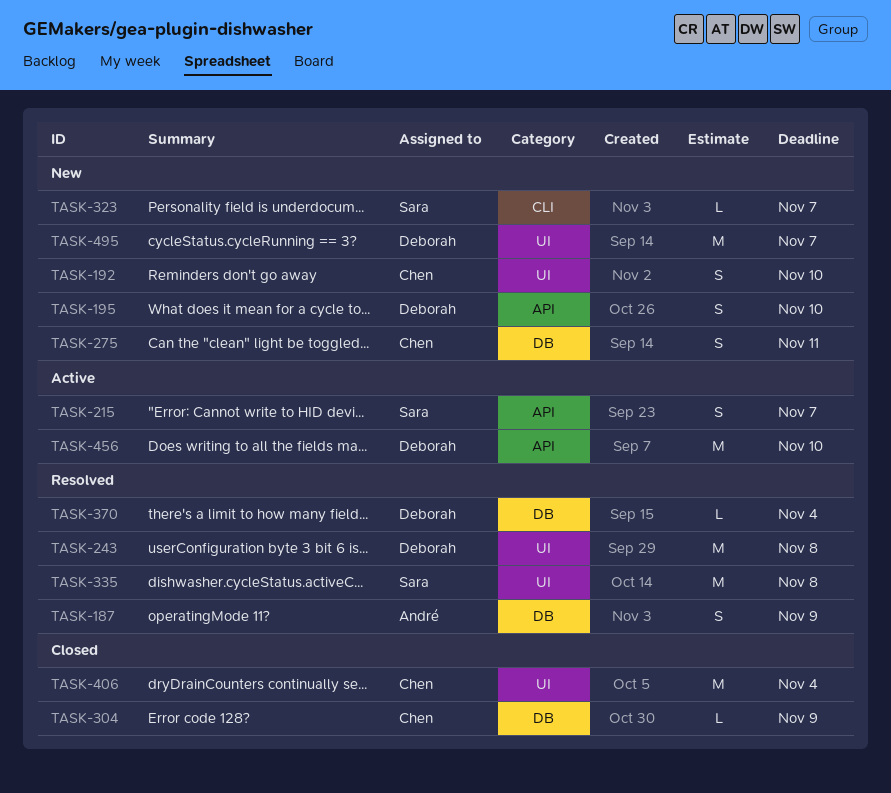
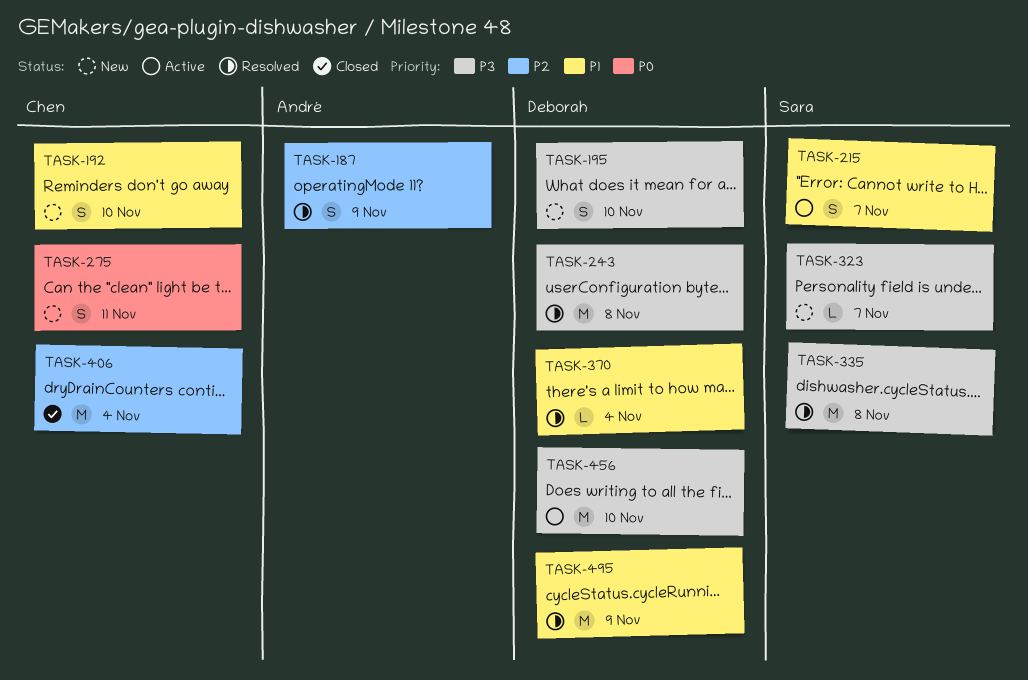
TASK-304: present -> none
TASK-495, status: New -> Resolved
TASK-495, due: Nov 7 -> Nov 9

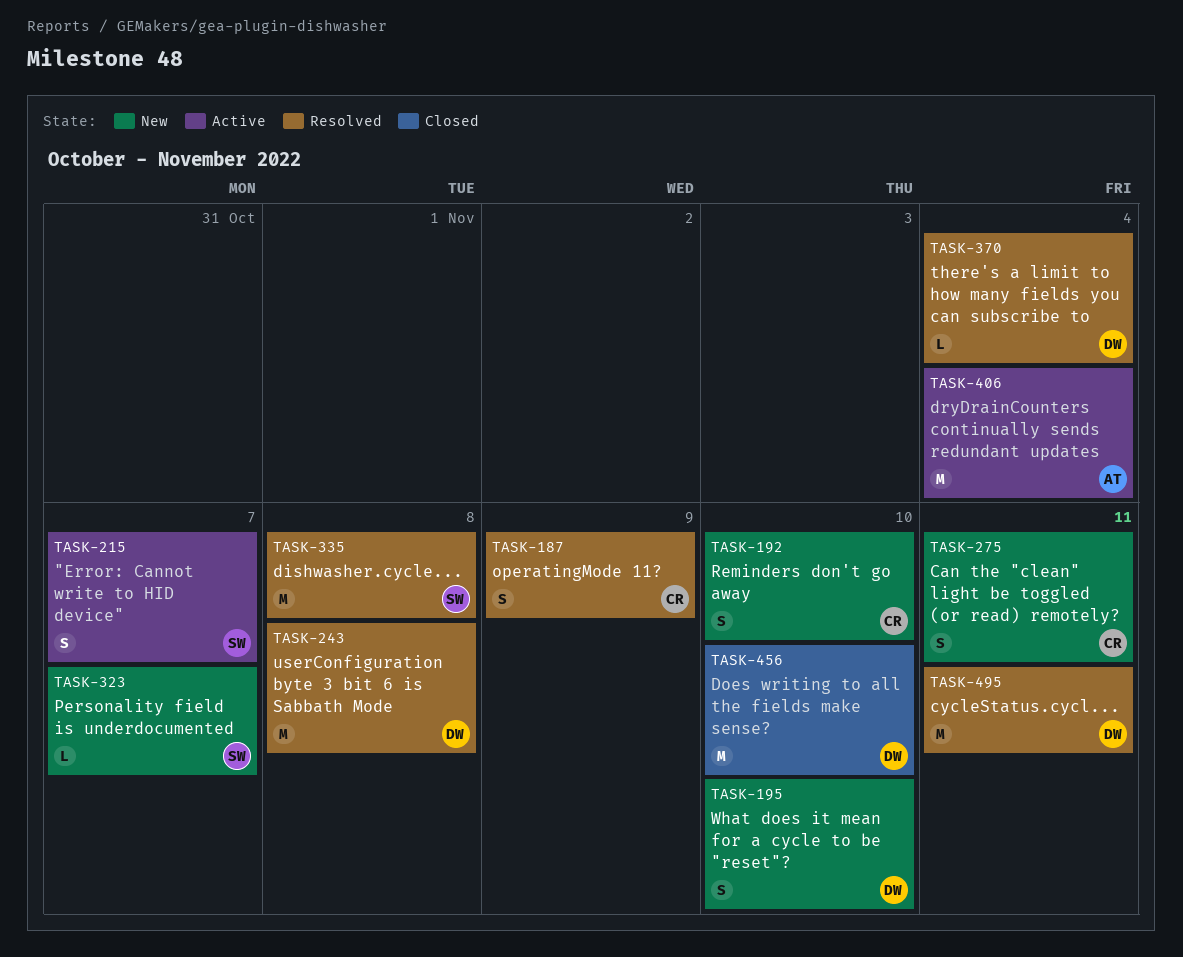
TASK-187, owner: André -> Chen
TASK-406, status: Closed -> Active
TASK-406, owner: Chen -> André
TASK-456, status: Active -> Closed
TASK-495, due: Nov 9 -> Nov 11

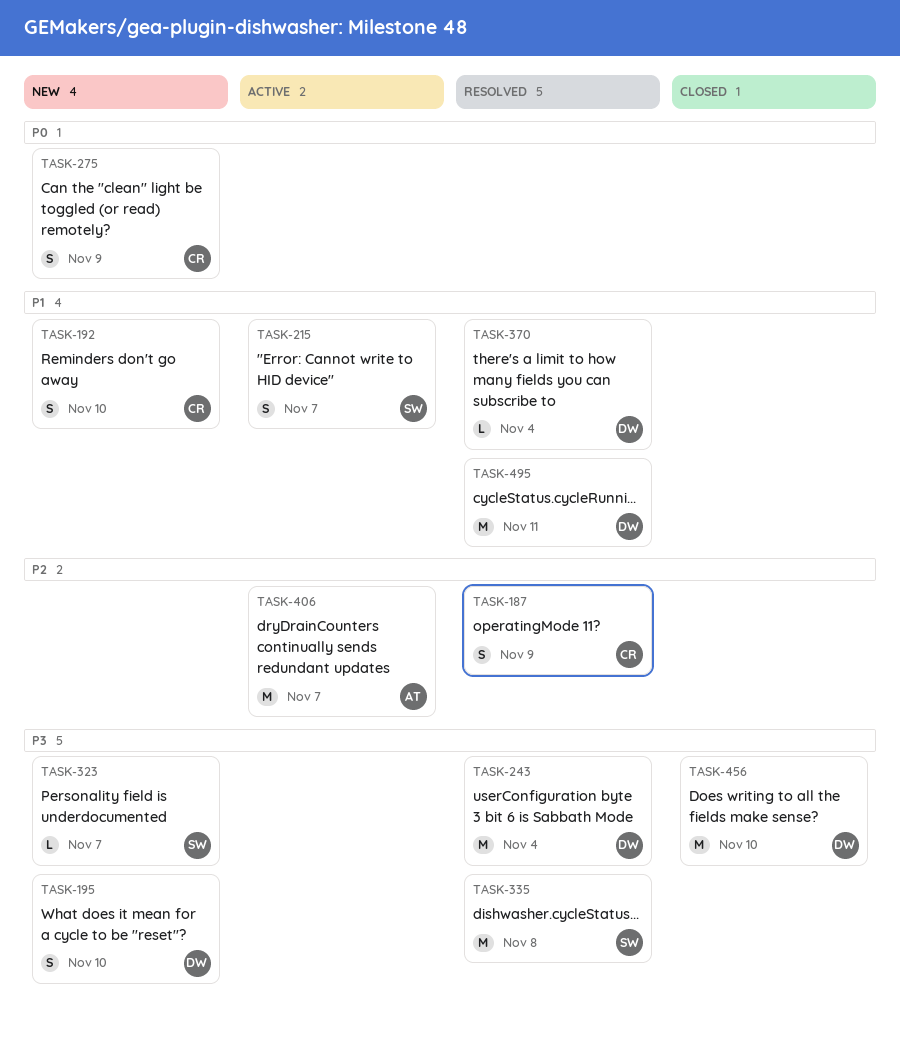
TASK-243, due: Nov 8 -> Nov 4
TASK-275, due: Nov 11 -> Nov 9
TASK-406, due: Nov 4 -> Nov 7

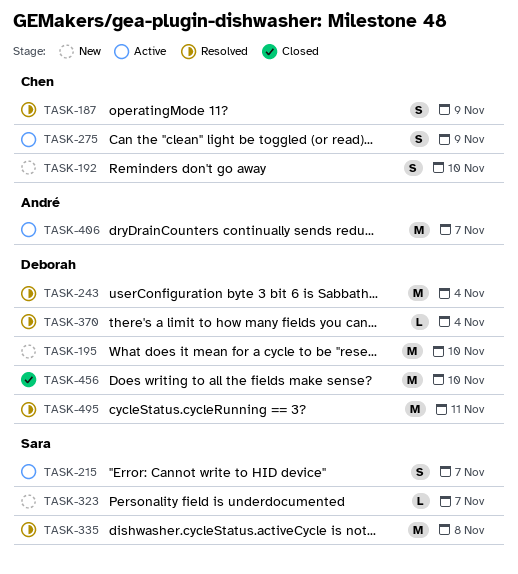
TASK-195, estimate: S -> M
TASK-275, status: New -> Active

